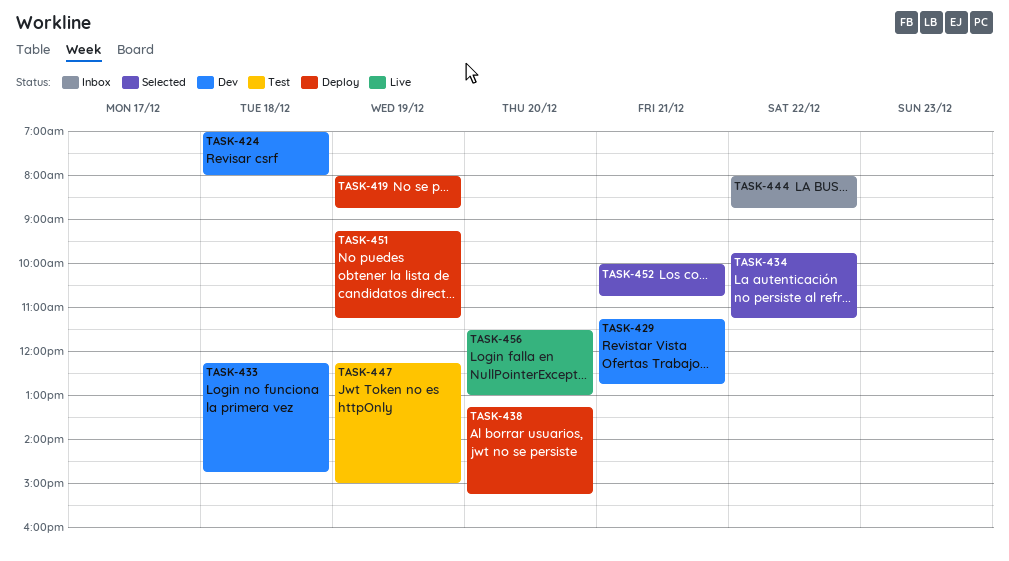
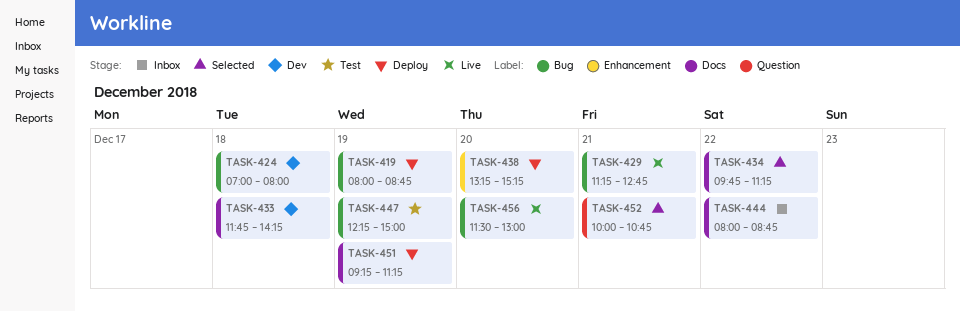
TASK-429, status: Dev -> Live
TASK-433, begins: 12:15 -> 11:45
TASK-433, ends: 14:45 -> 14:15

